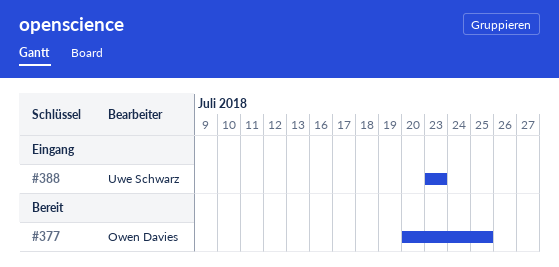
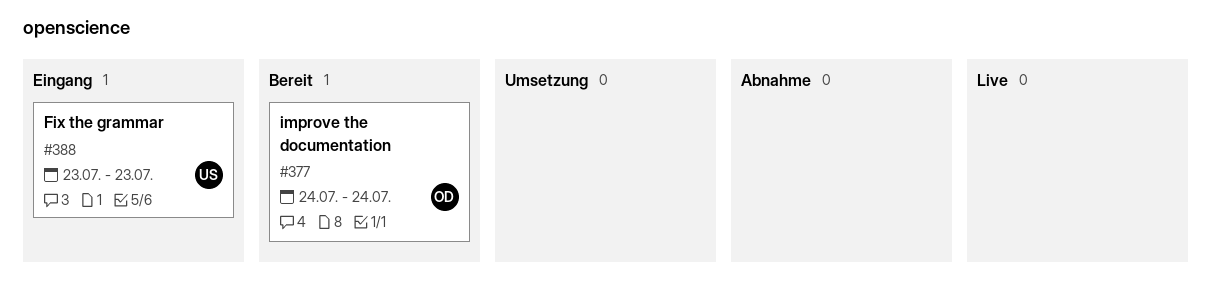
#377, start: Jul 20 -> Jul 24
#377, due: Jul 25 -> Jul 24

